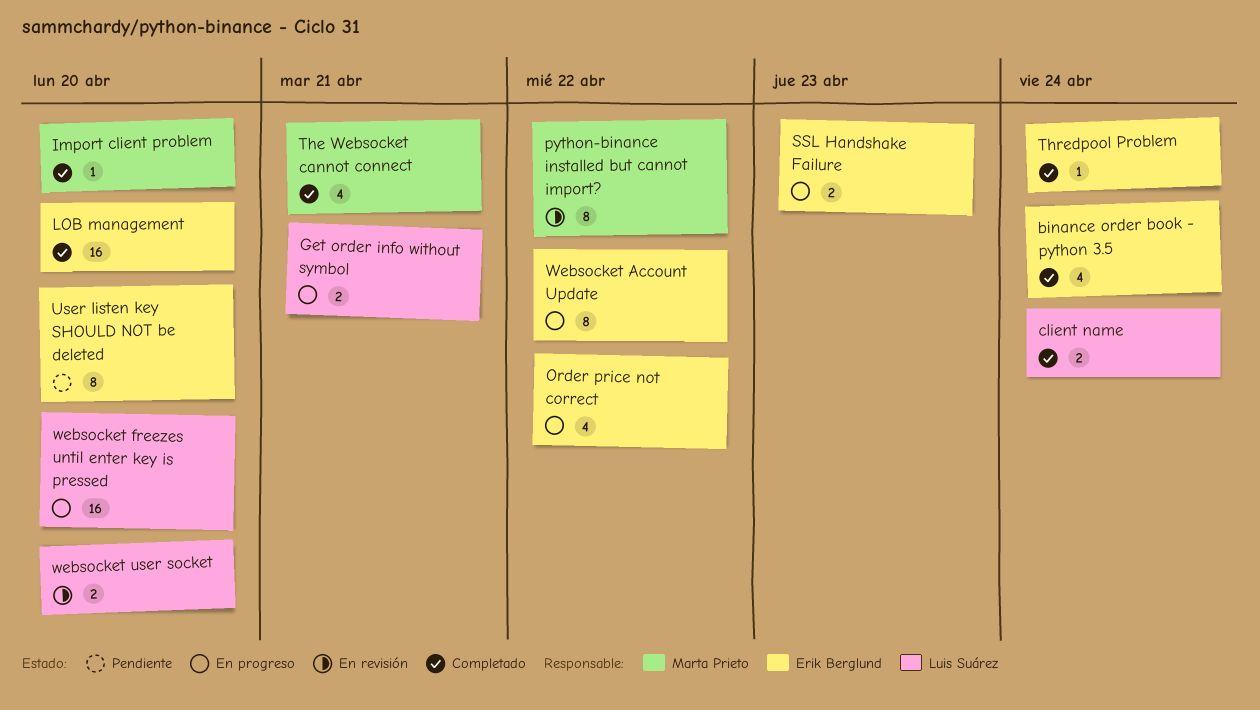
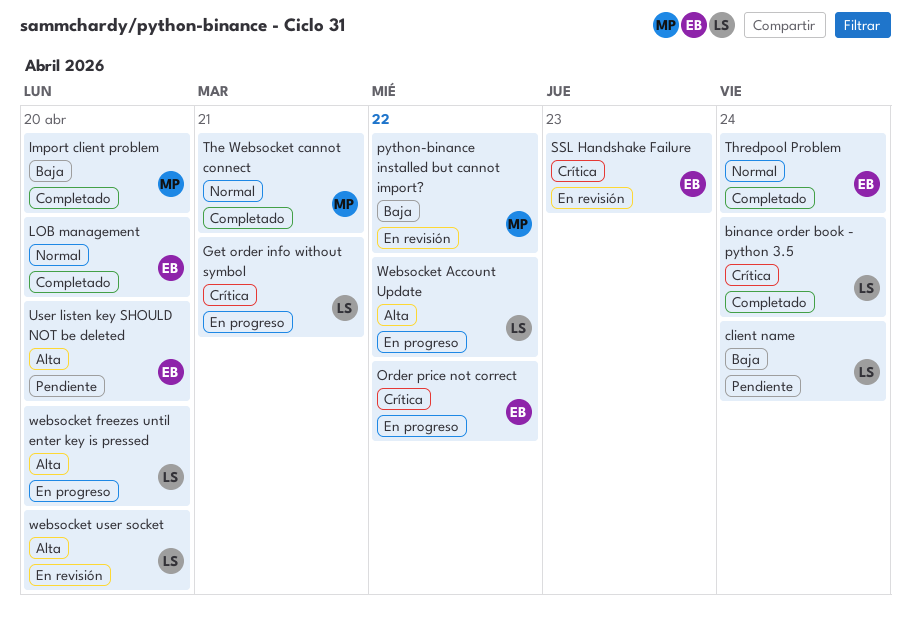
binance order book - python 3.5, owner: Erik Berglund -> Luis Suárez
client name, status: Completado -> Pendiente
SSL Handshake Failure, status: En progreso -> En revisión
Websocket Account Update, owner: Erik Berglund -> Luis Suárez

